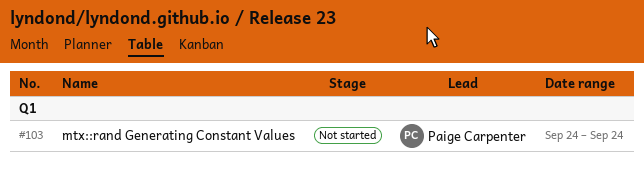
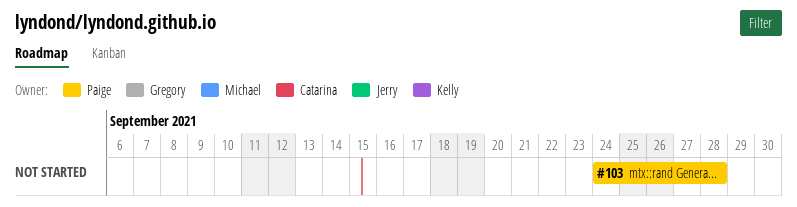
#103, due: Sep 24 -> Sep 28

